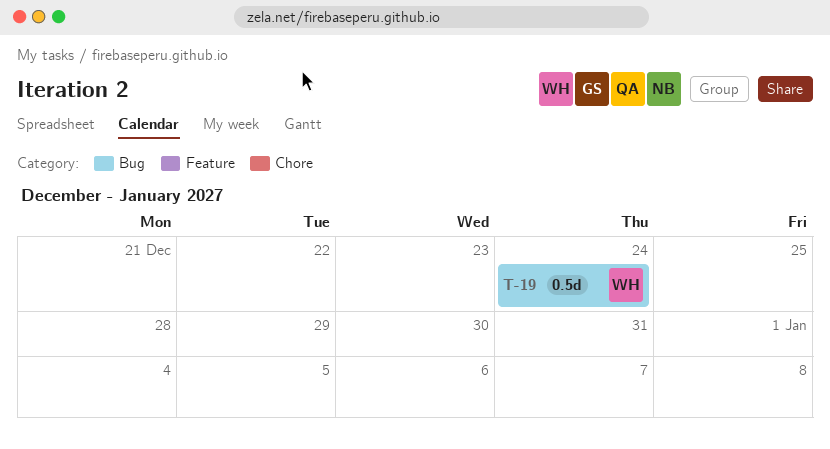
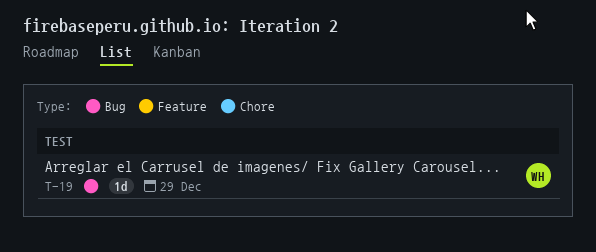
T-19, estimate: 0.5d -> 1d
T-19, due: Dec 24 -> Dec 29

